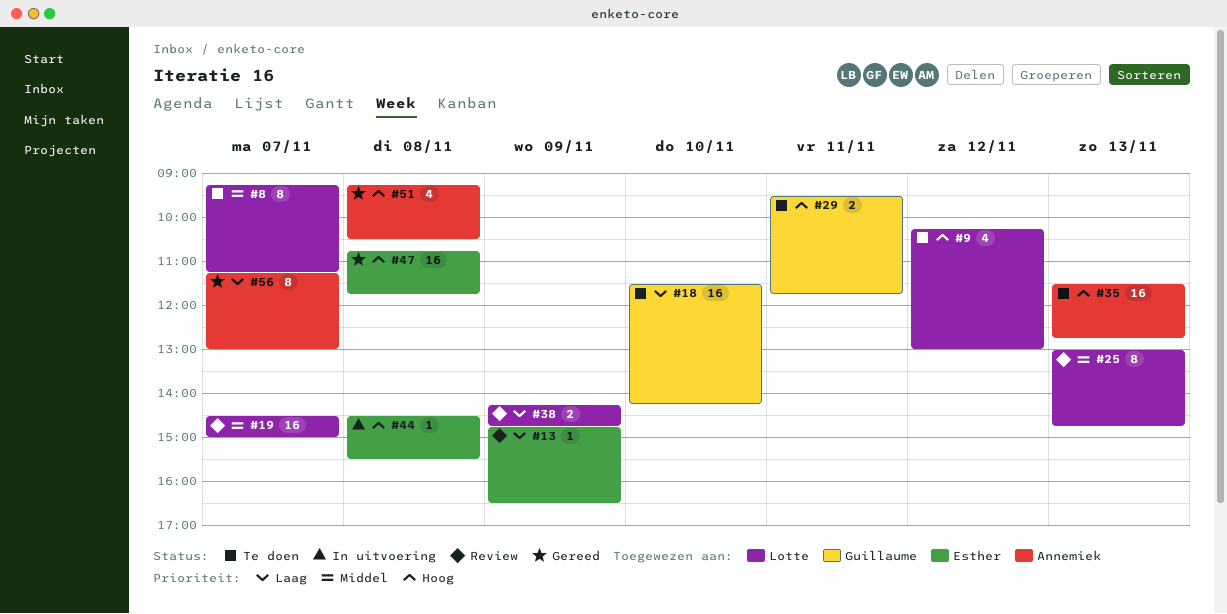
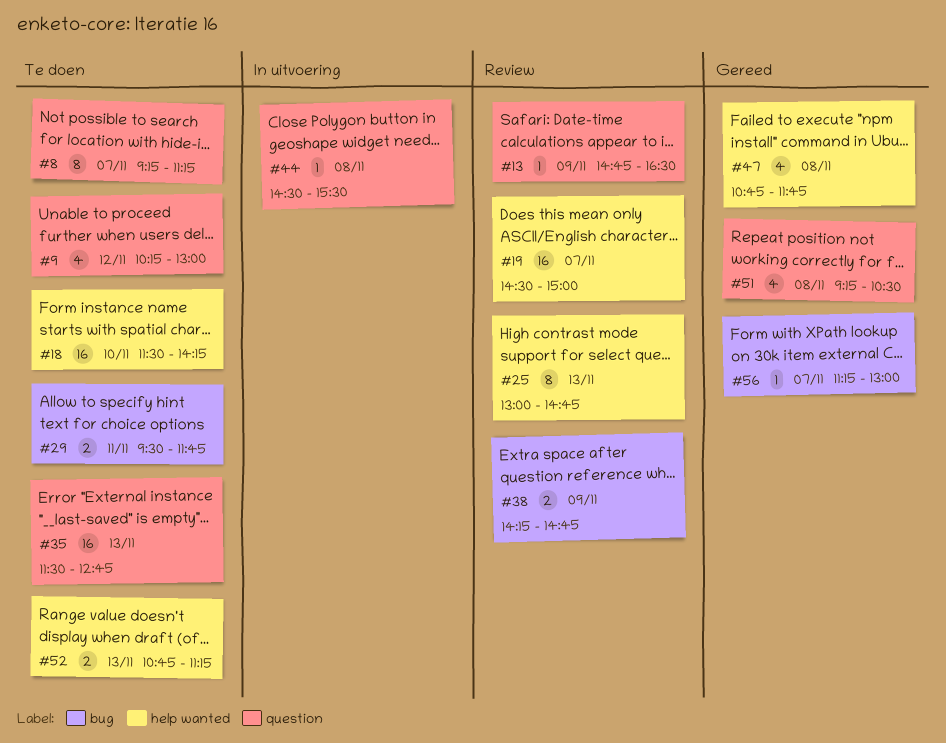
#47, estimate: 16 -> 4
#52: none -> present
#56, estimate: 8 -> 1

